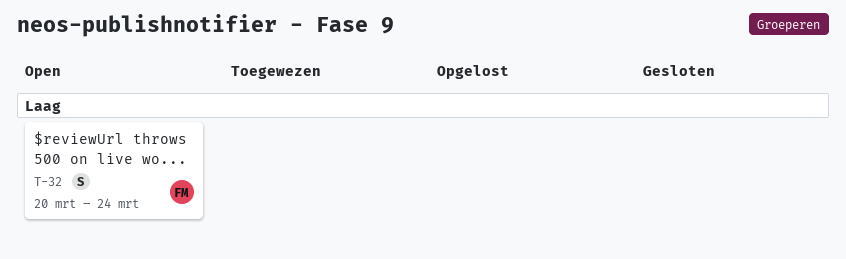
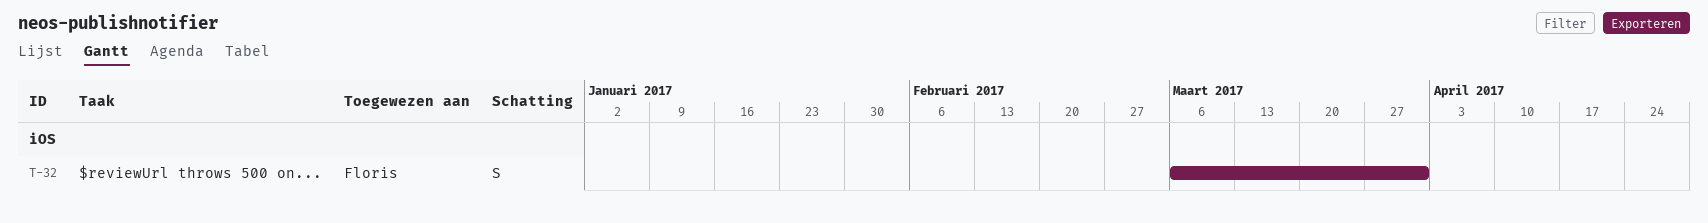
T-32, start: Mar 20 -> Mar 6
T-32, due: Mar 24 -> Mar 31

